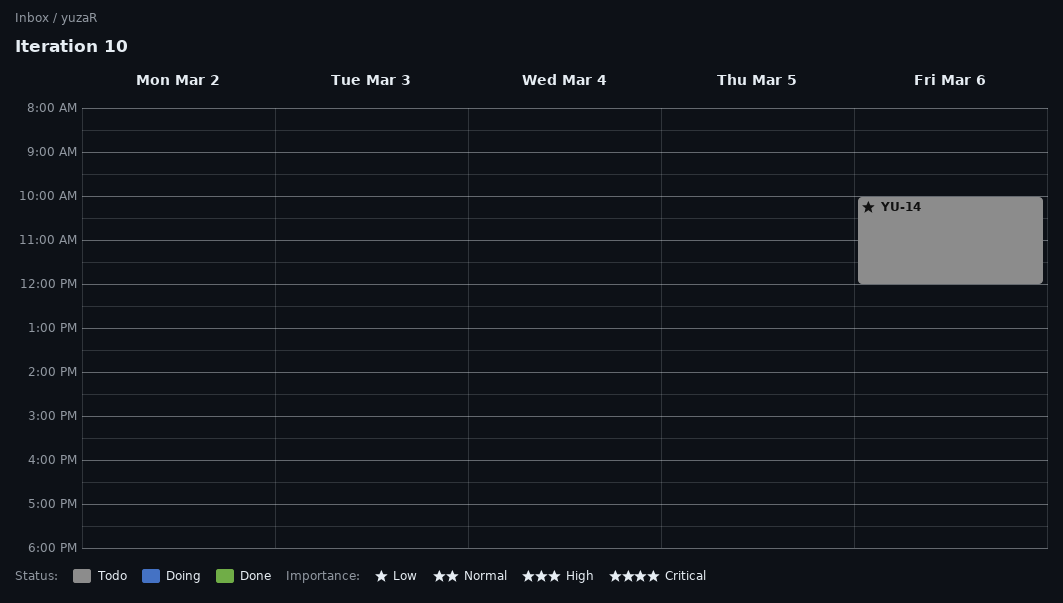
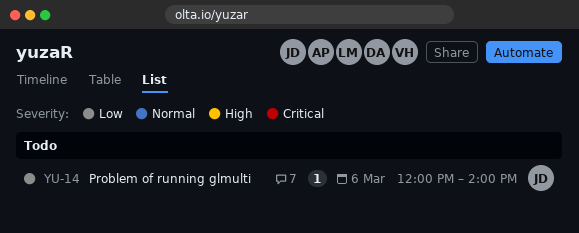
YU-14, begins: 10:00 -> 12:00
YU-14, ends: 12:00 -> 14:00

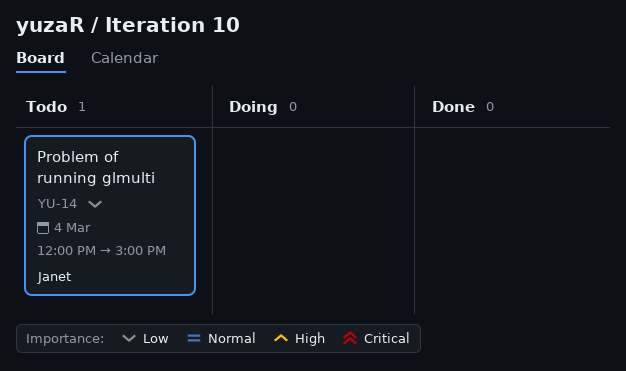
YU-14, day: Mar 6 -> Mar 4
YU-14, ends: 14:00 -> 15:00

